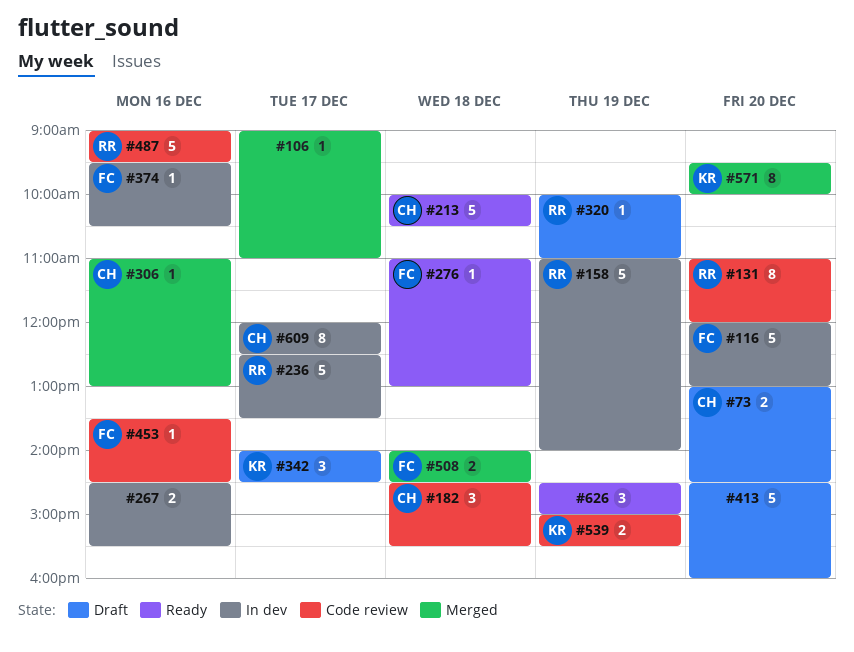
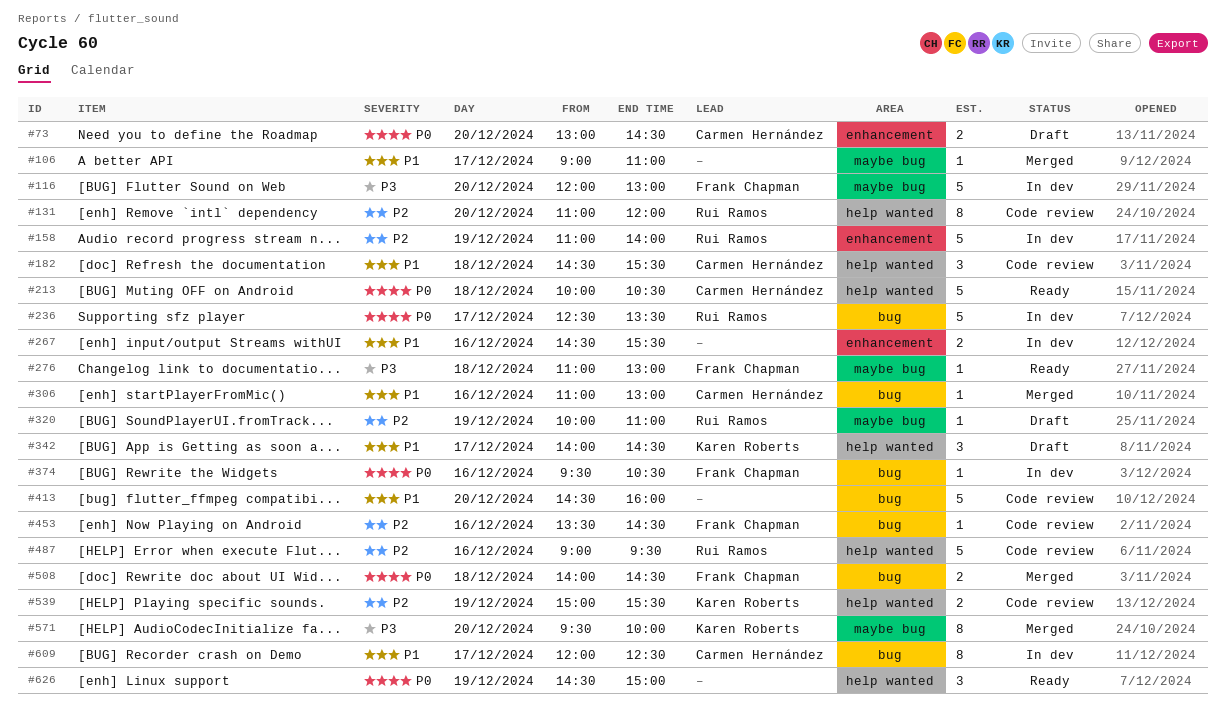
#413, status: Draft -> Code review

